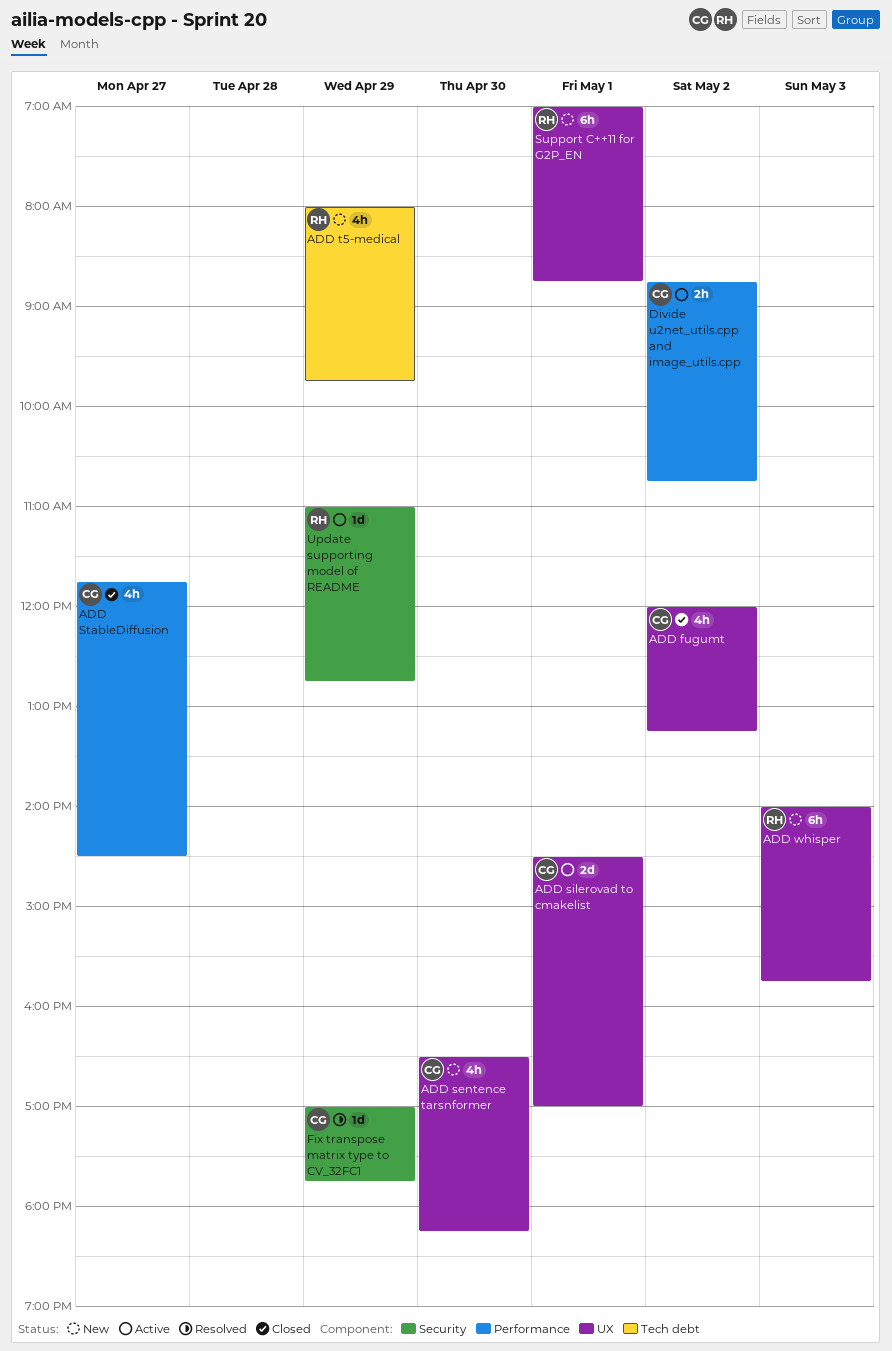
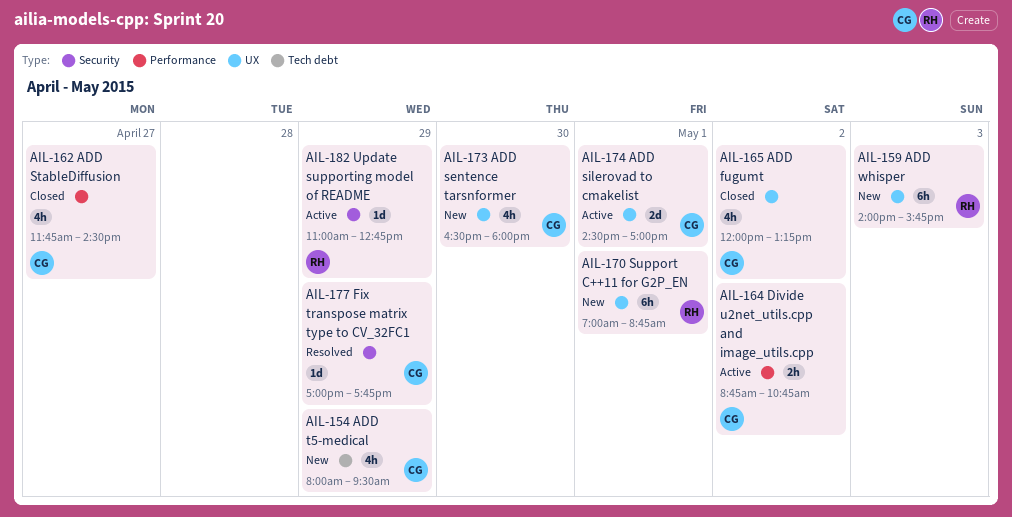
ADD sentence tarsnformer, ends: 18:15 -> 18:00
ADD t5-medical, owner: RH -> CG
ADD t5-medical, ends: 09:45 -> 09:30

